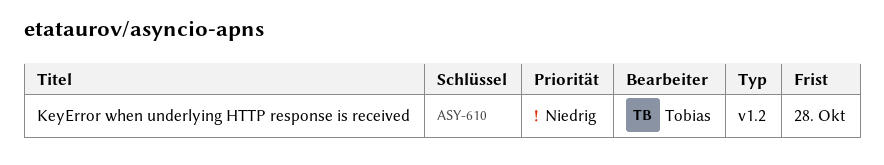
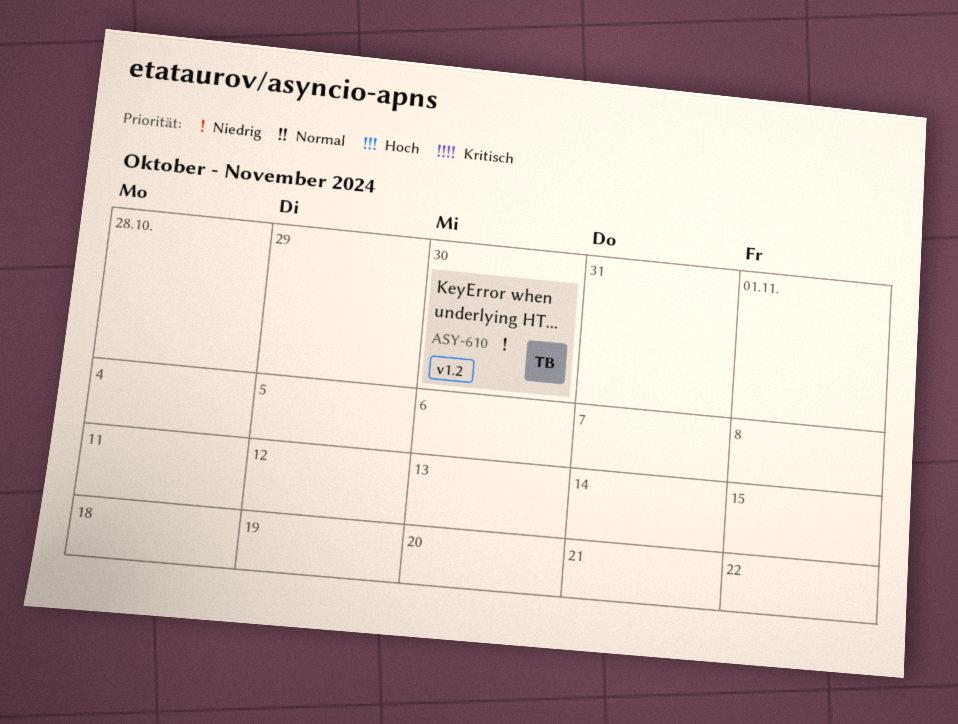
ASY-610, due: Oct 28 -> Oct 30

